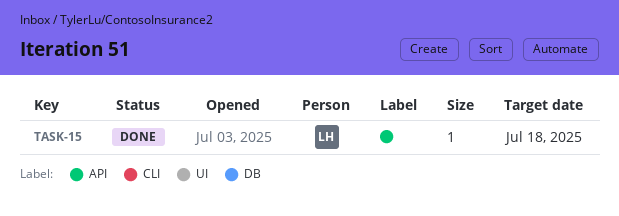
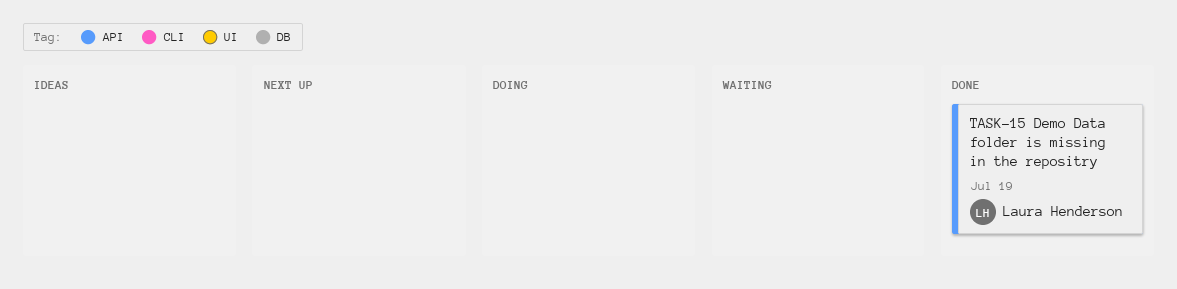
TASK-15, due: Jul 18 -> Jul 19

